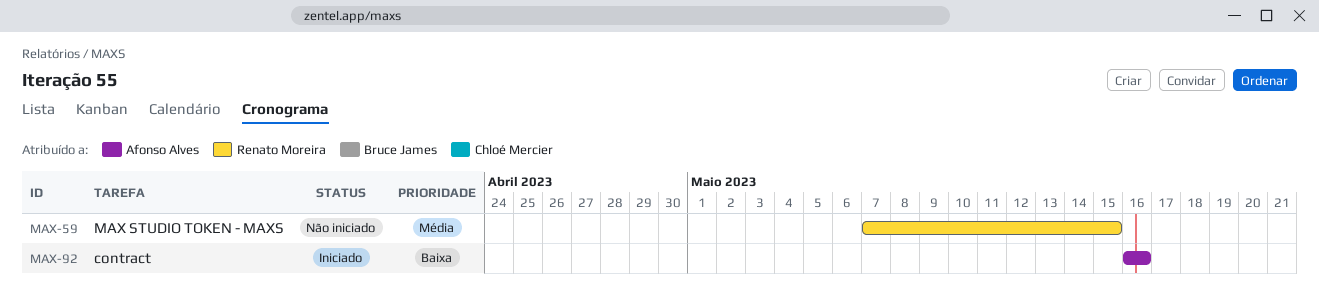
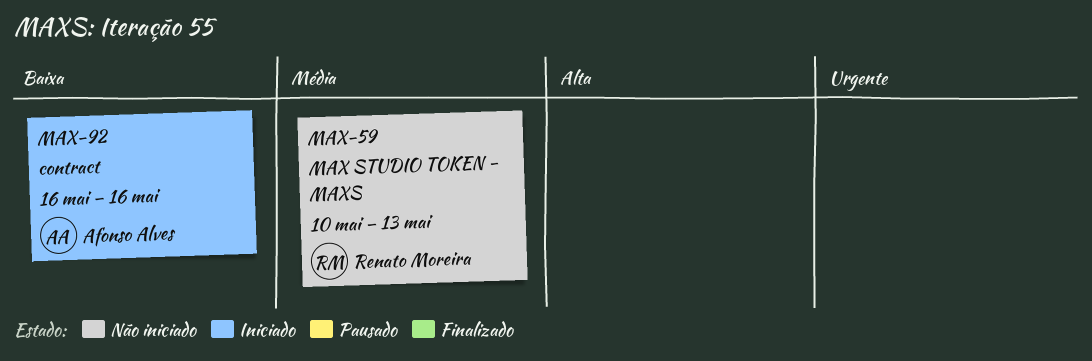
MAX-59, start: May 7 -> May 10
MAX-59, due: May 15 -> May 13

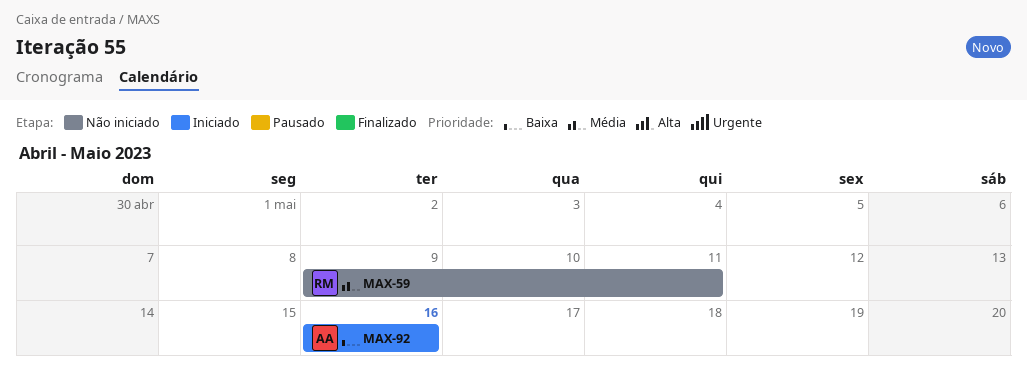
MAX-59, start: May 10 -> May 9
MAX-59, due: May 13 -> May 11

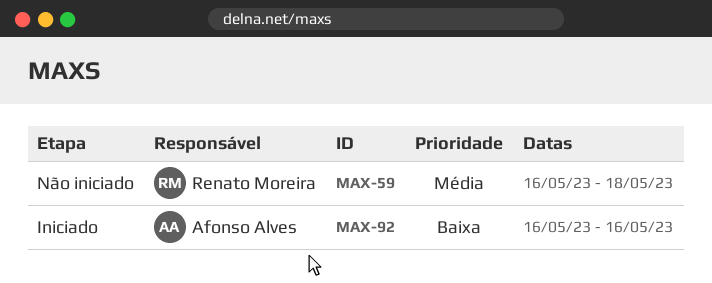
MAX-59, start: May 9 -> May 16
MAX-59, due: May 11 -> May 18

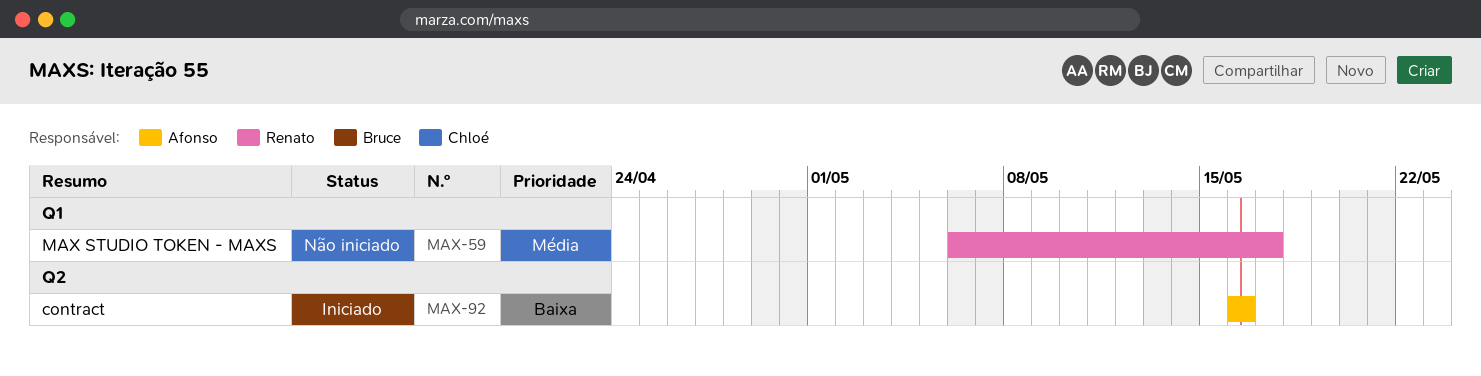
MAX-59, start: May 16 -> May 6
MAX-59, due: May 18 -> May 17

